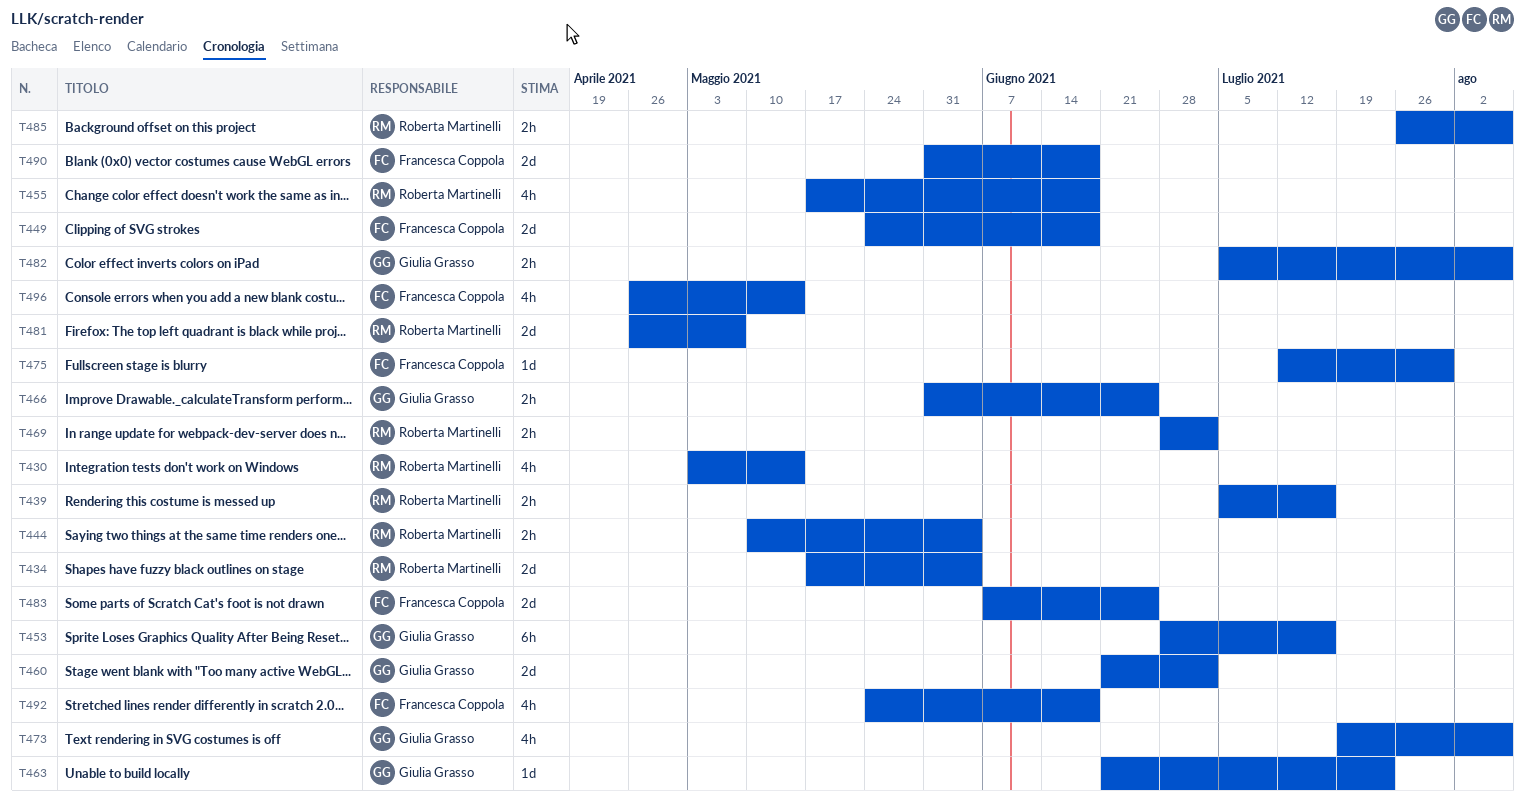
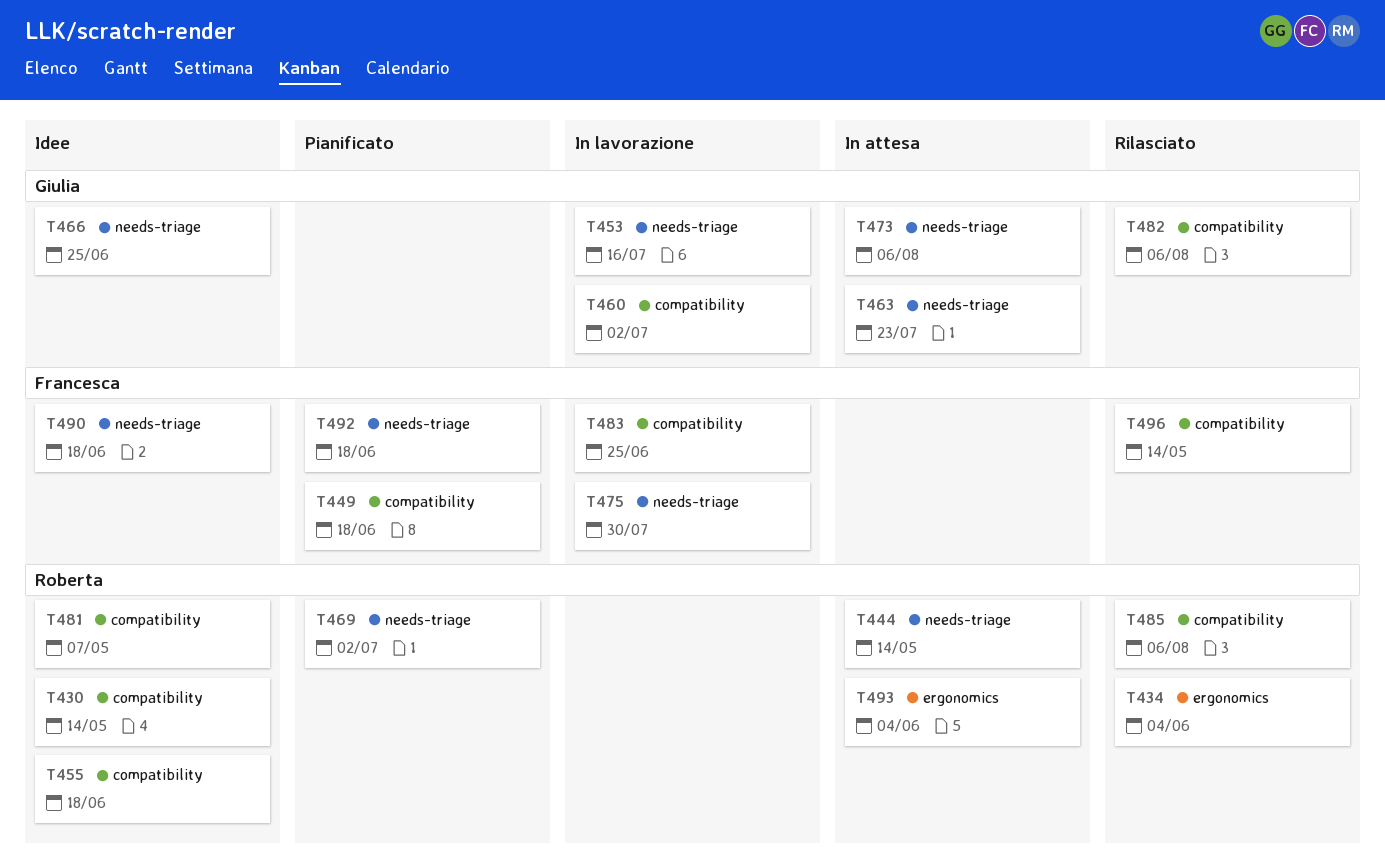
T439: present -> none
T444, due: Jun 4 -> May 14
T493: none -> present

